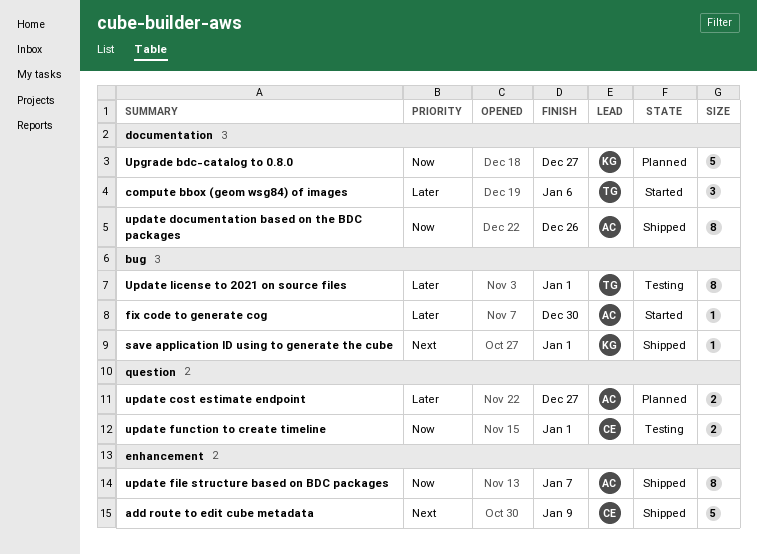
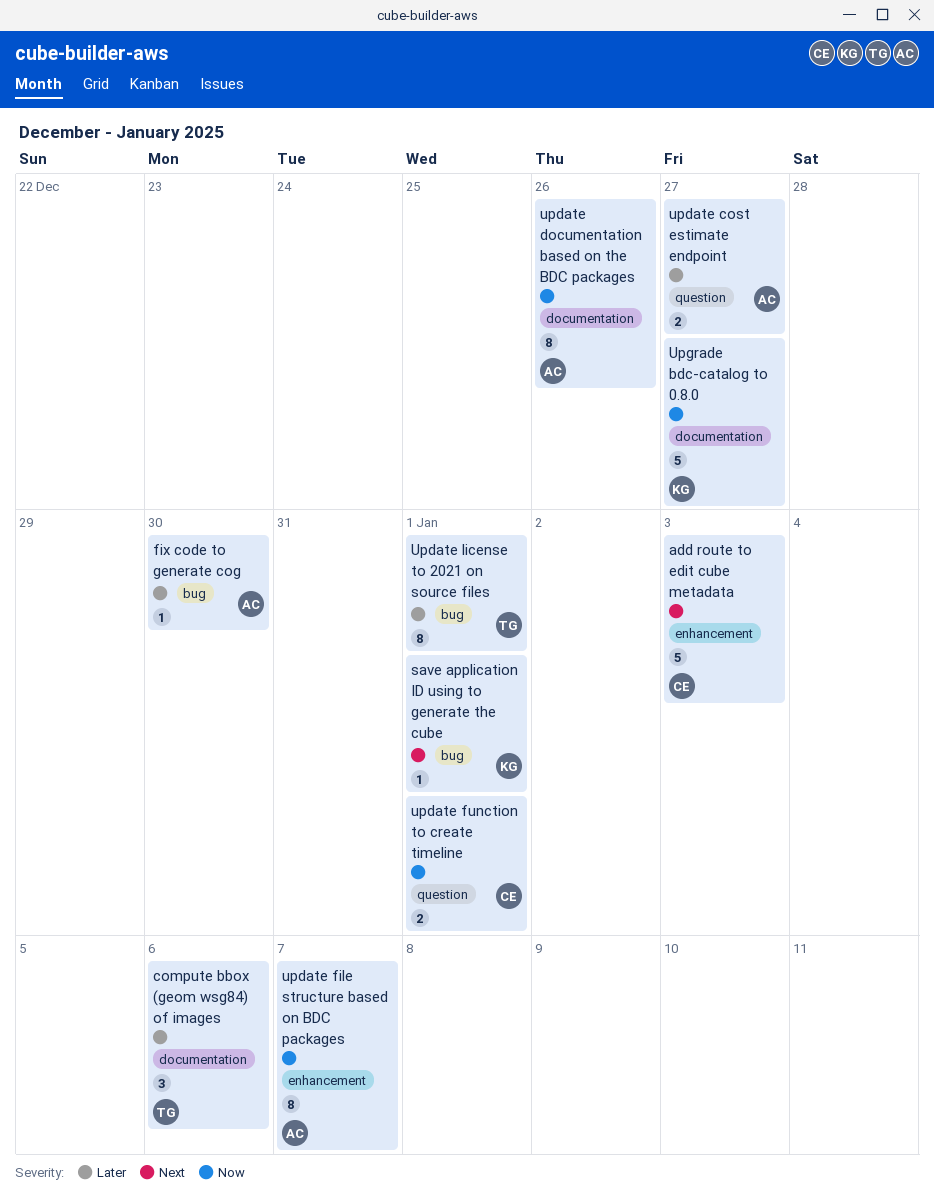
add route to edit cube metadata, due: Jan 9 -> Jan 3

